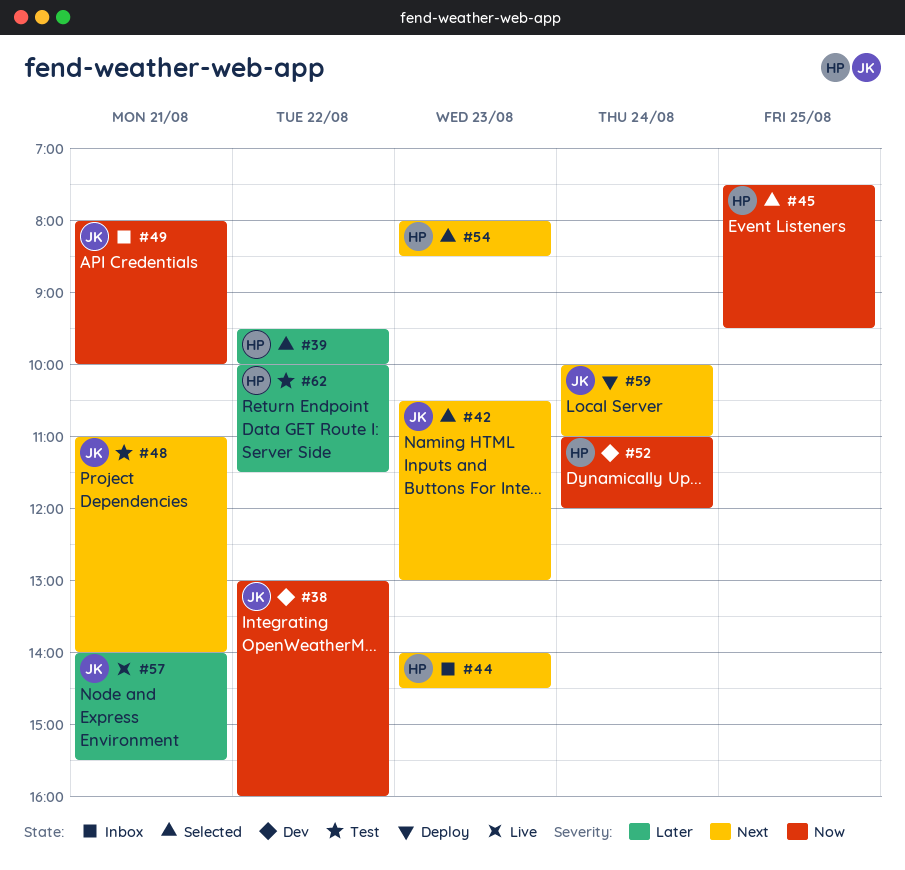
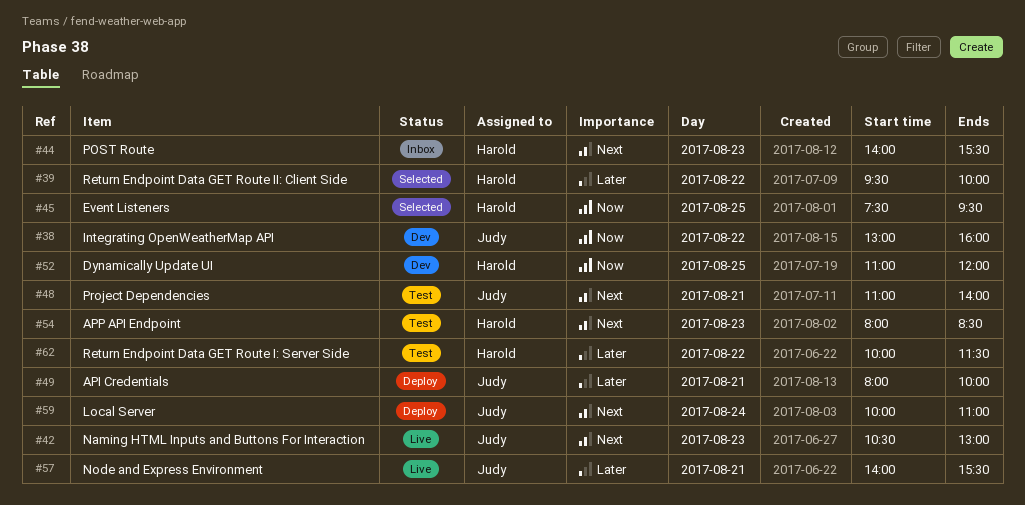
#42, status: Selected -> Live
#44, ends: 14:30 -> 15:30
#49, status: Inbox -> Deploy
#49, priority: Now -> Later
#52, day: Aug 24 -> Aug 25
#54, status: Selected -> Test

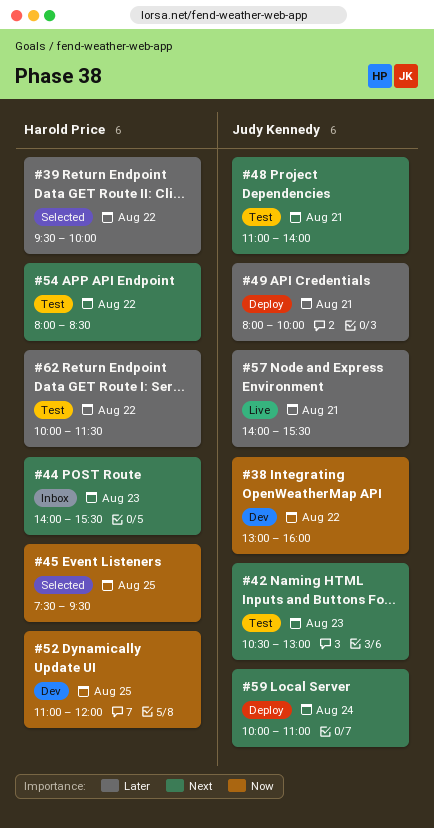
#42, status: Live -> Test
#54, day: Aug 23 -> Aug 22

